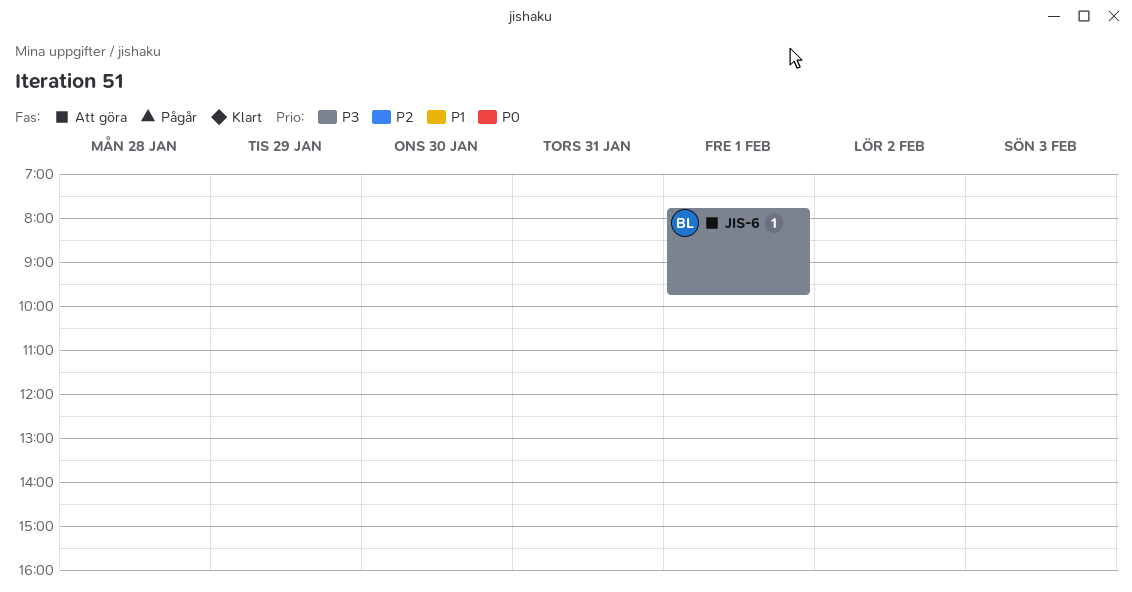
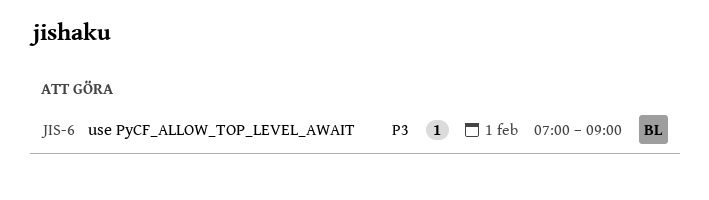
JIS-6, begins: 07:45 -> 07:00
JIS-6, ends: 09:45 -> 09:00

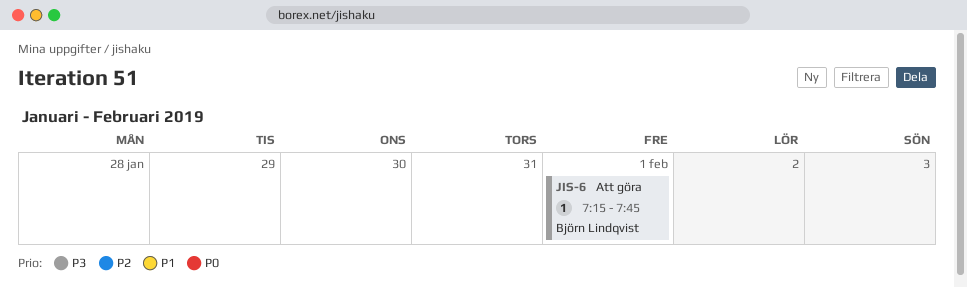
JIS-6, begins: 07:00 -> 07:15
JIS-6, ends: 09:00 -> 07:45

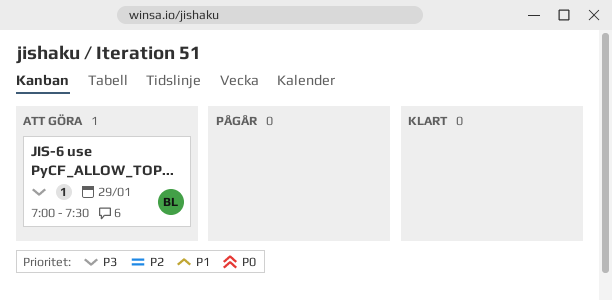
JIS-6, day: Feb 1 -> Jan 29
JIS-6, begins: 07:15 -> 07:00
JIS-6, ends: 07:45 -> 07:30

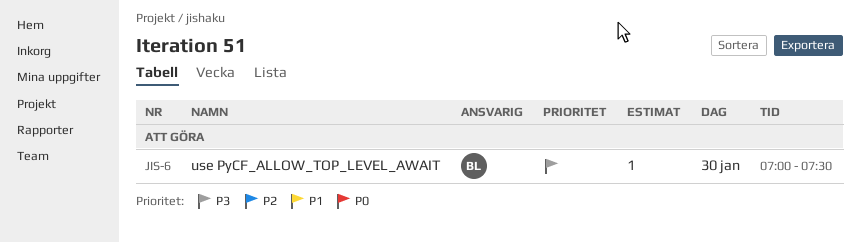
JIS-6, day: Jan 29 -> Jan 30

